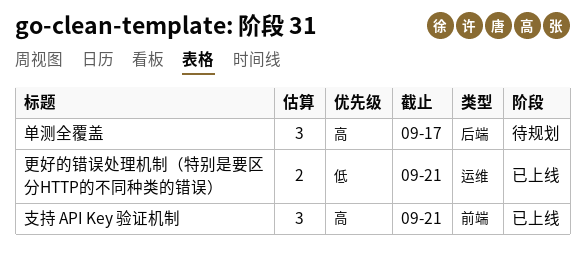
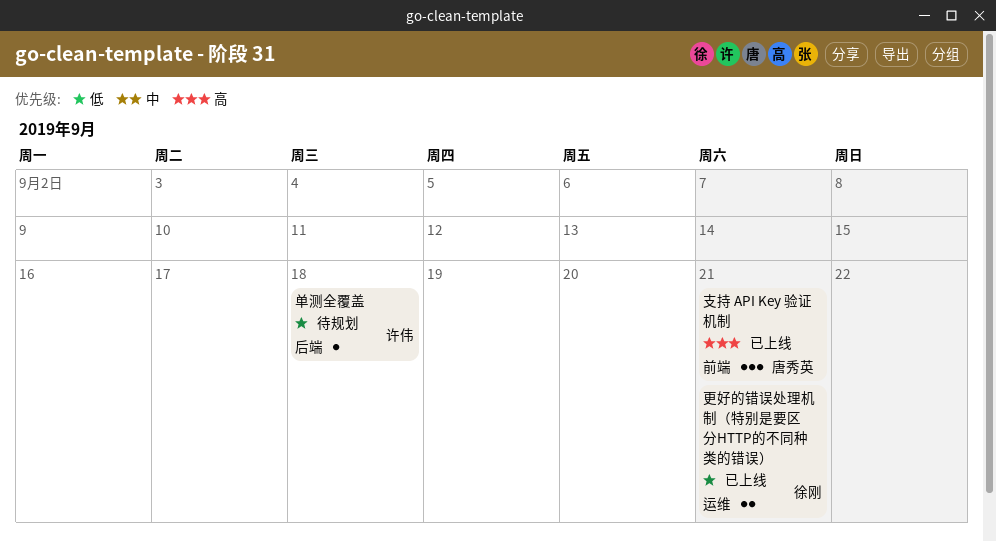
单测全覆盖, priority: 高 -> 低
单测全覆盖, estimate: 3 -> 1
单测全覆盖, due: Sep 17 -> Sep 18

